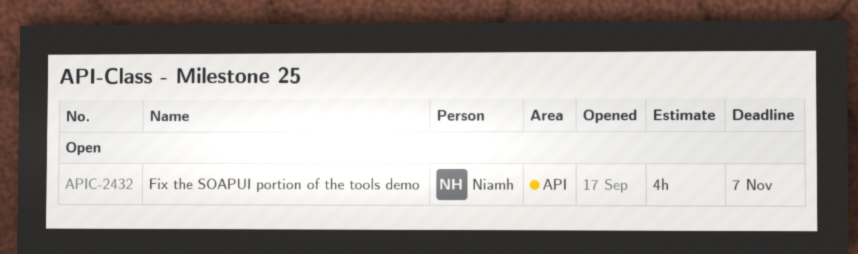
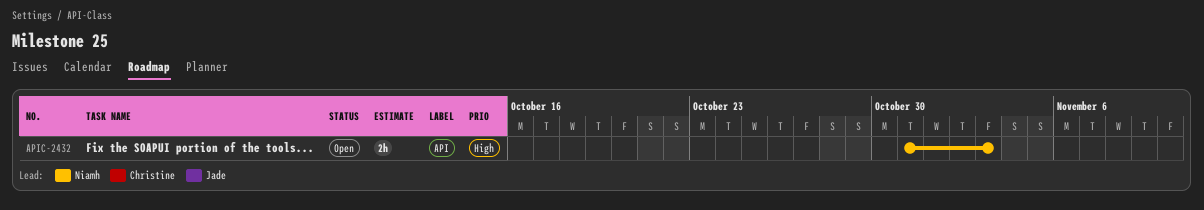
APIC-2432, estimate: 4h -> 2h
APIC-2432, due: Nov 7 -> Nov 3

